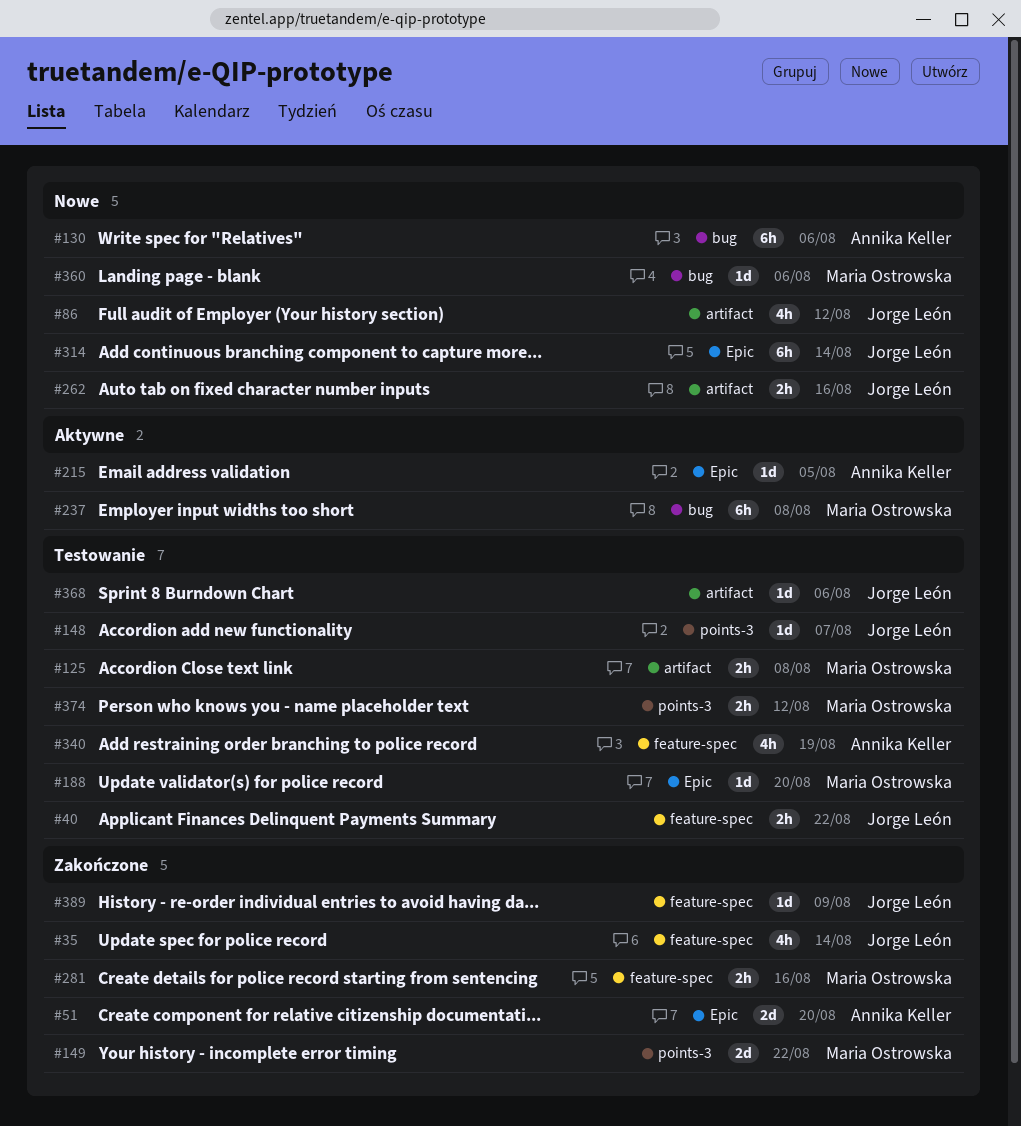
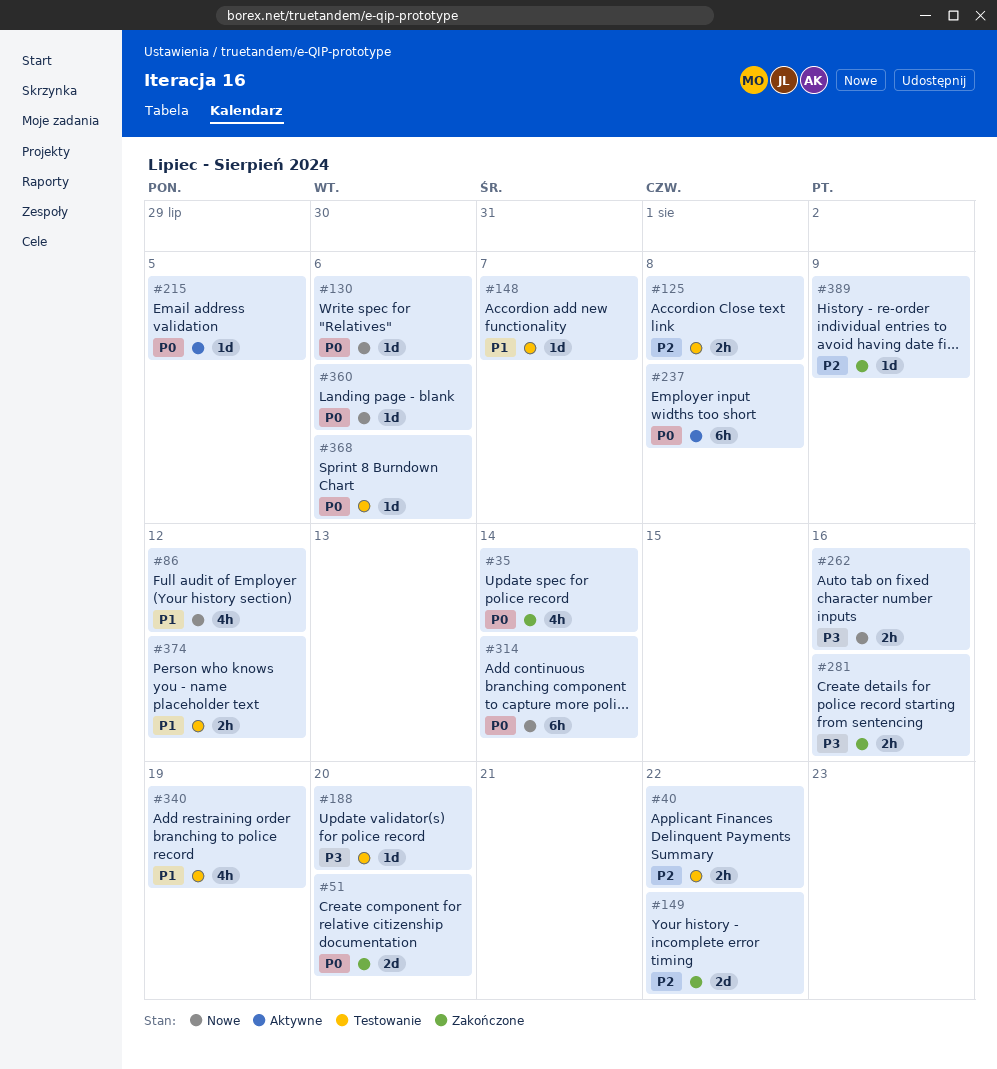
#130, estimate: 6h -> 1d

